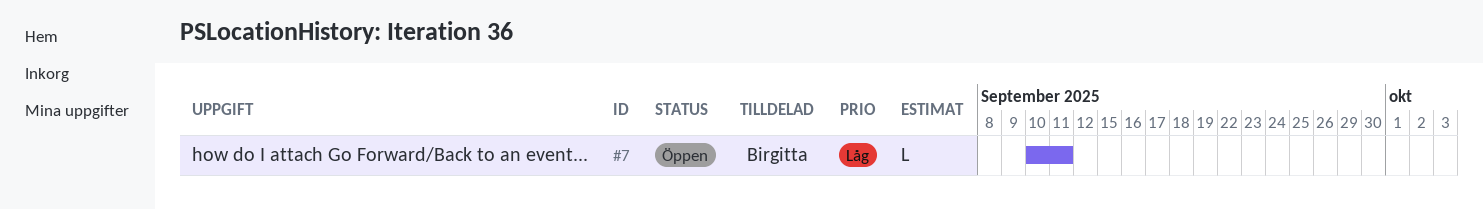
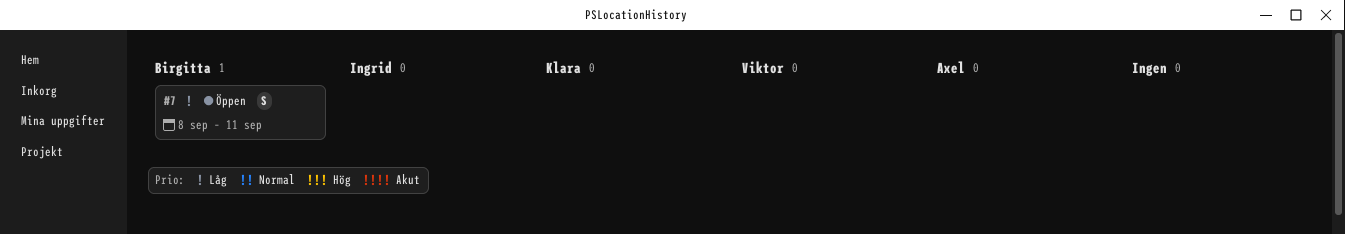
#7, estimate: L -> S
#7, start: Sep 10 -> Sep 8

